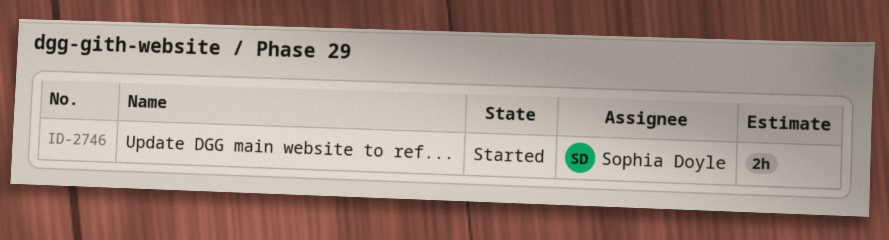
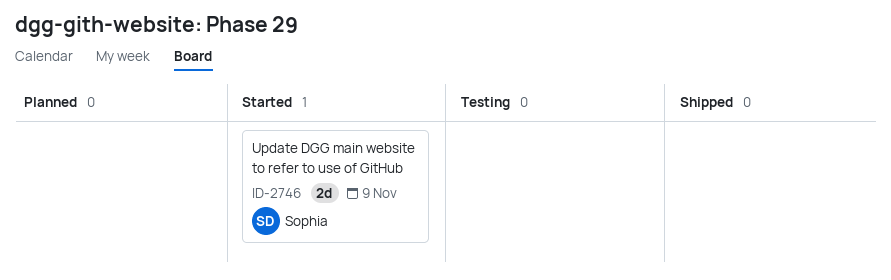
ID-2746, estimate: 2h -> 2d

